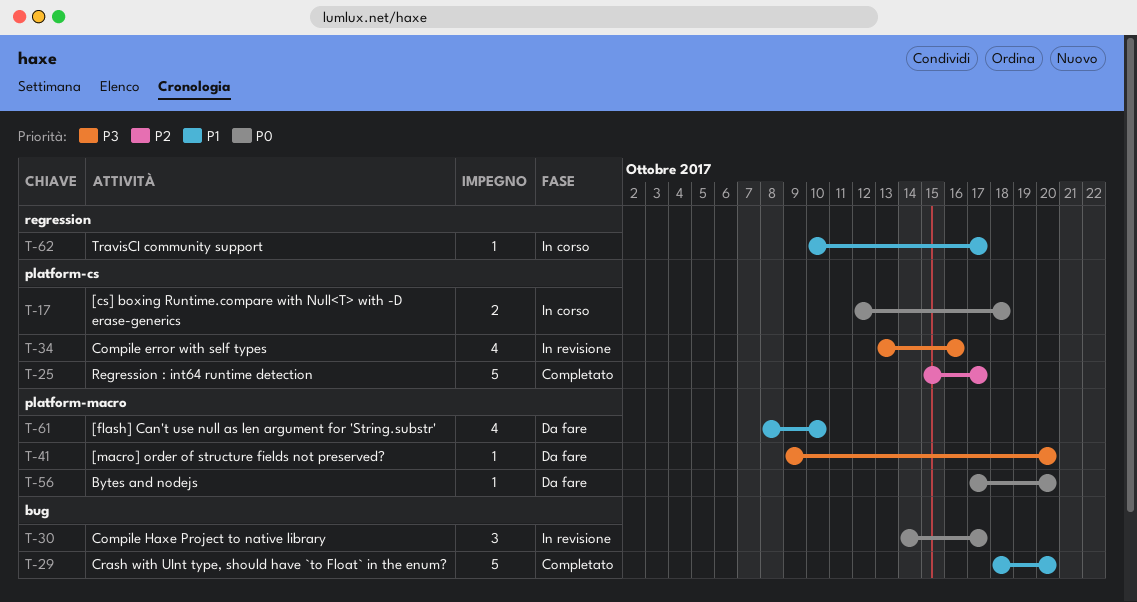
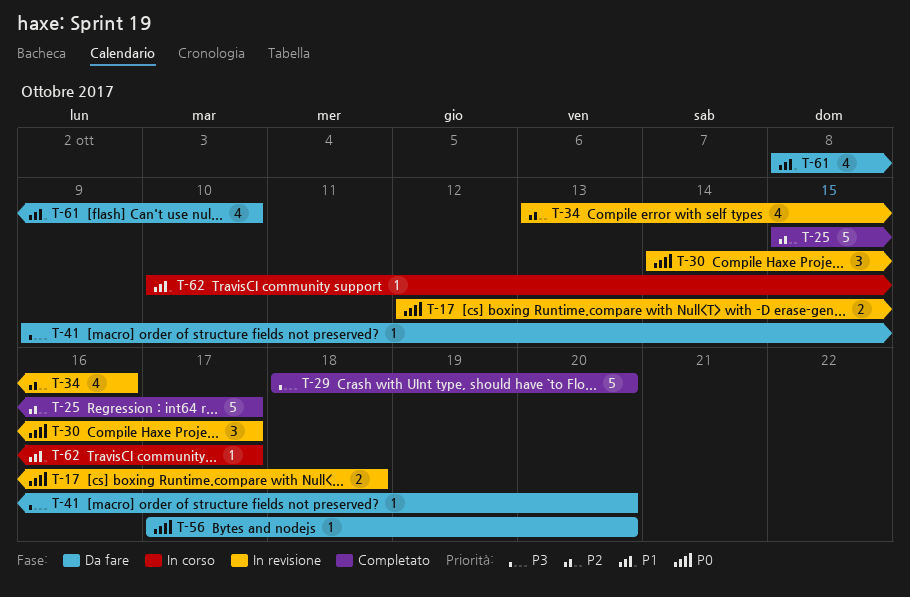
T-17, status: In corso -> In revisione
T-29, priority: P1 -> P3
T-34, priority: P3 -> P2

